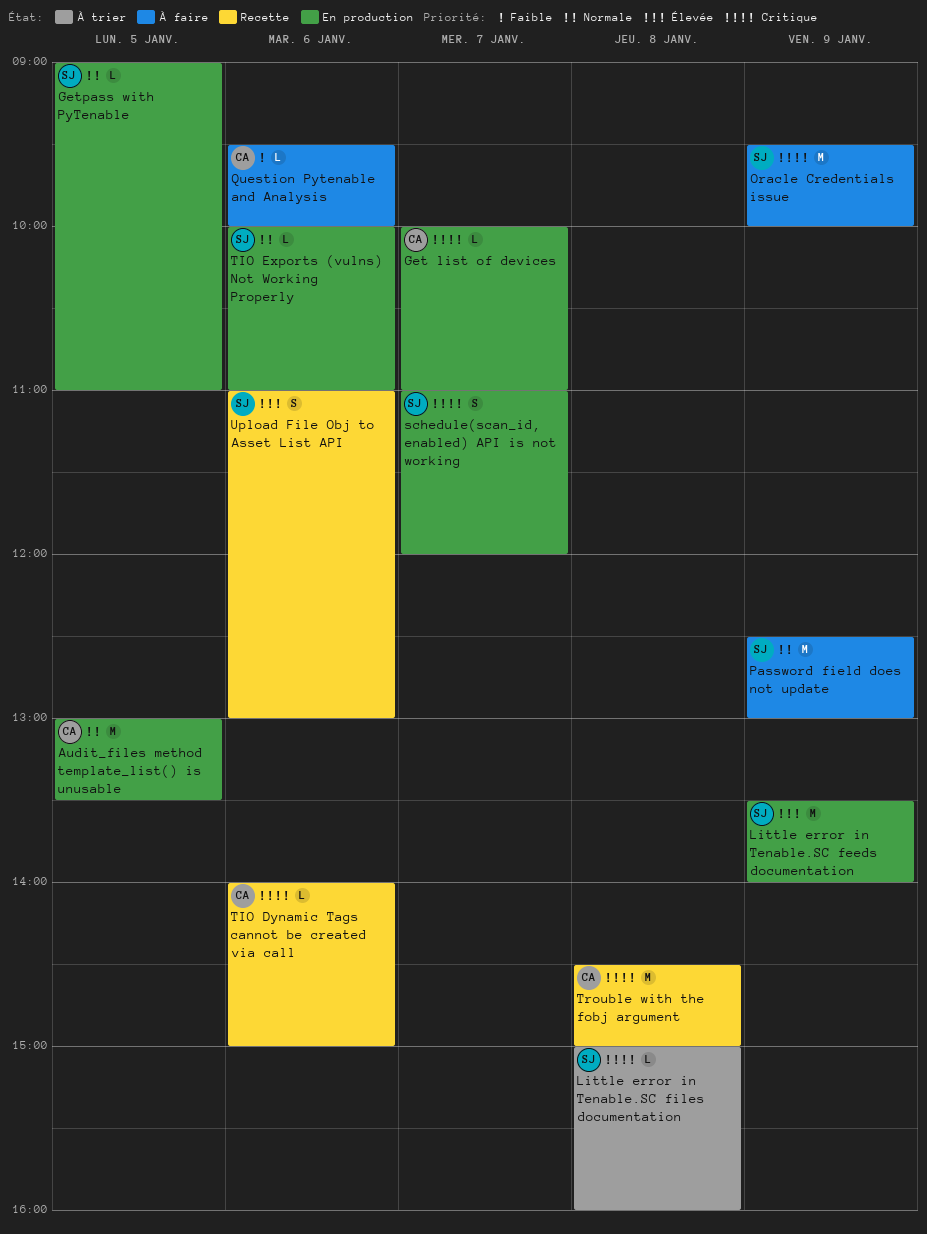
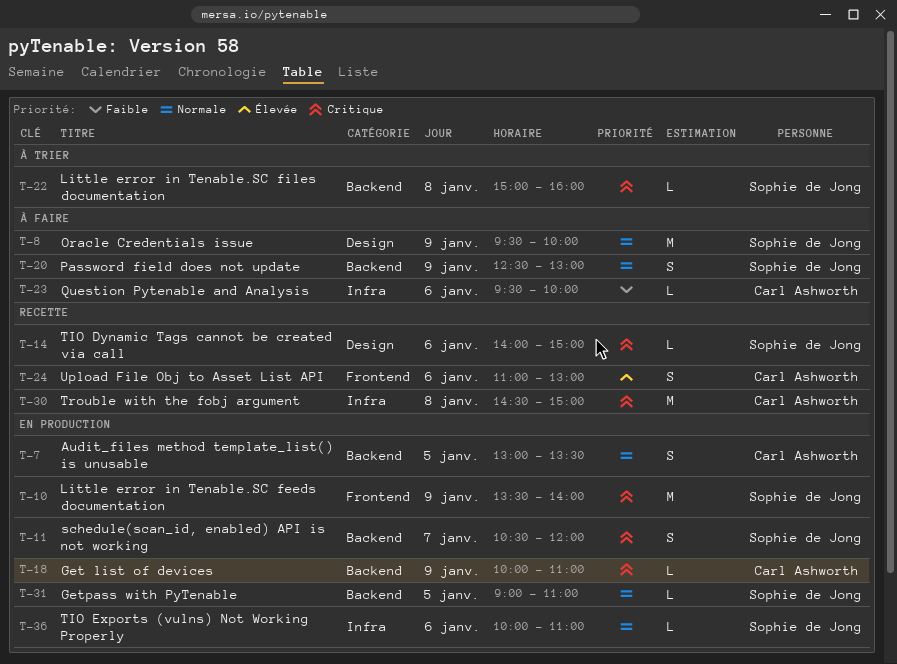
Audit_files method template_list() is unusable, estimate: M -> S
Get list of devices, day: Jan 7 -> Jan 9
Little error in Tenable.SC feeds documentation, priority: Élevée -> Critique
Oracle Credentials issue, priority: Critique -> Normale
Password field does not update, estimate: M -> S
schedule(scan_id, enabled) API is not working, begins: 11:00 -> 10:30
TIO Dynamic Tags cannot be created via call, owner: Carl Ashworth -> Sophie de Jong
Upload File Obj to Asset List API, owner: Sophie de Jong -> Carl Ashworth

